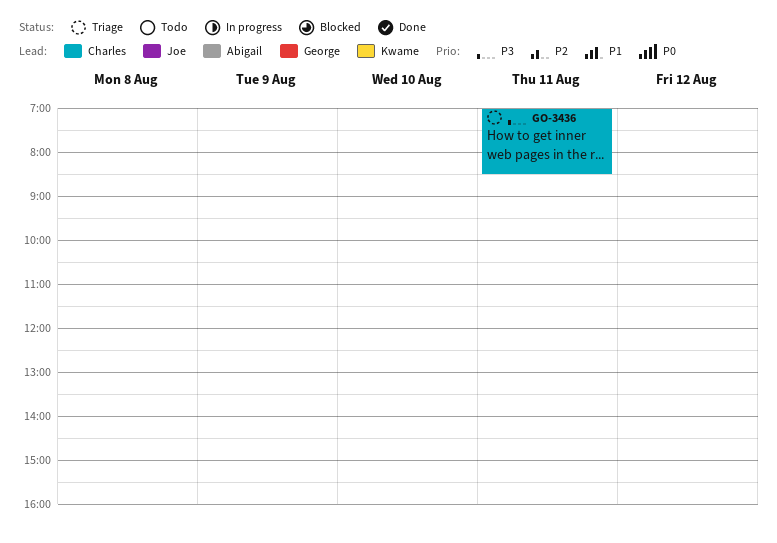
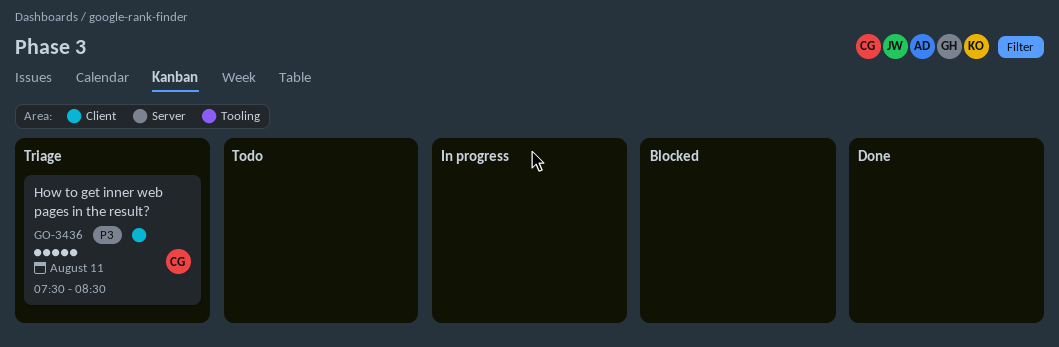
GO-3436, begins: 07:00 -> 07:30

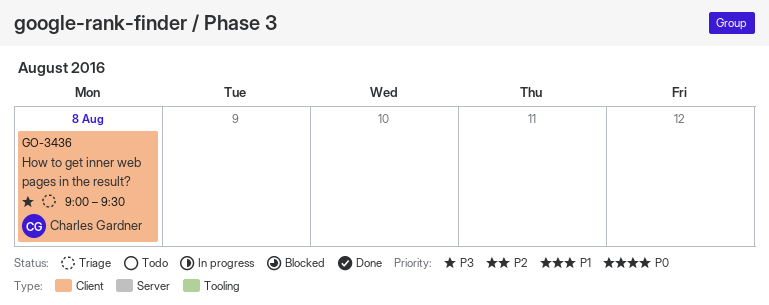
GO-3436, day: Aug 11 -> Aug 8
GO-3436, begins: 07:30 -> 09:00
GO-3436, ends: 08:30 -> 09:30

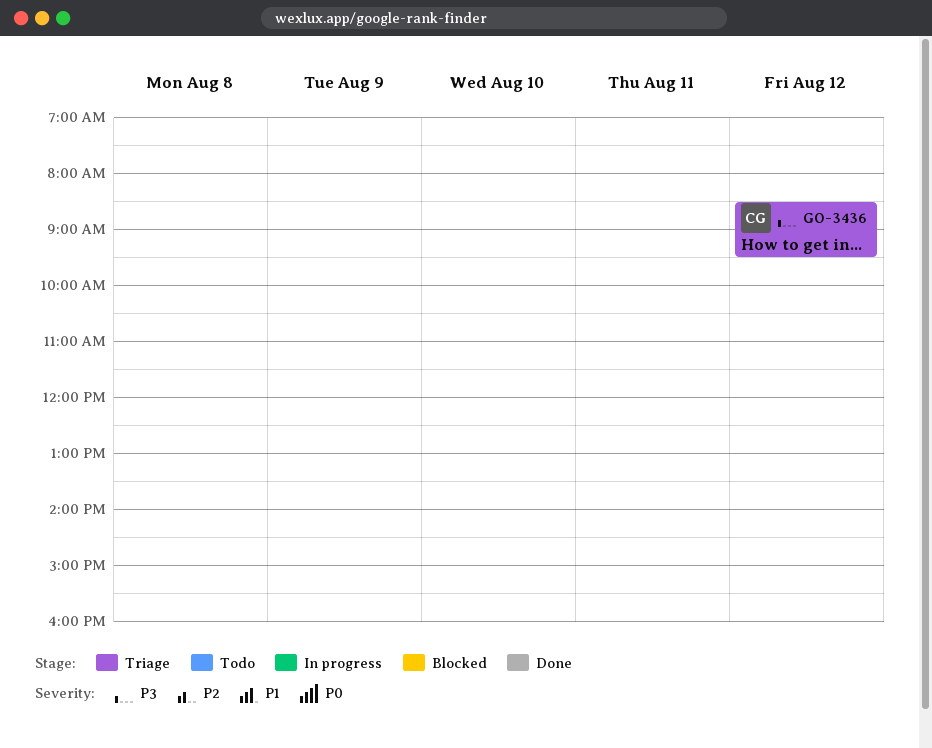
GO-3436, day: Aug 8 -> Aug 12
GO-3436, begins: 09:00 -> 08:30

